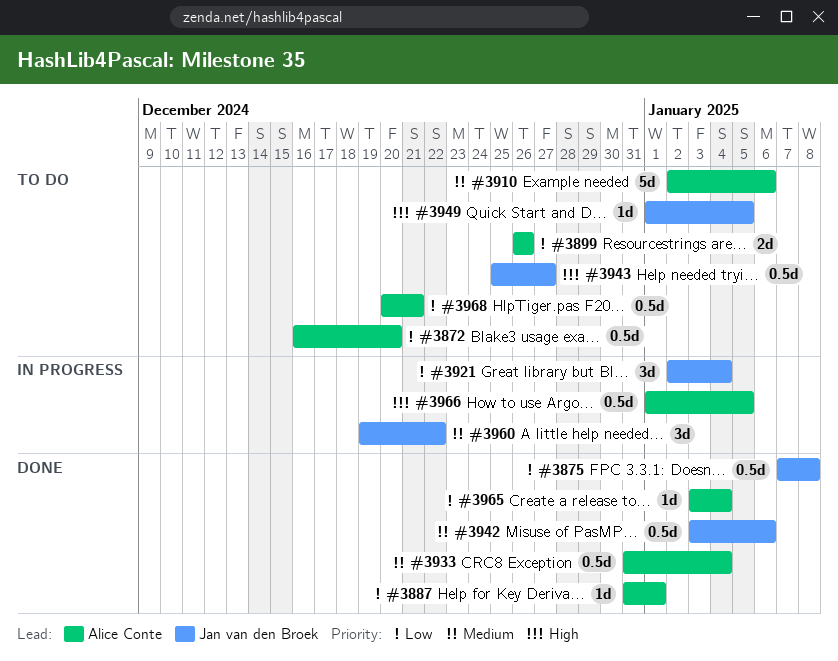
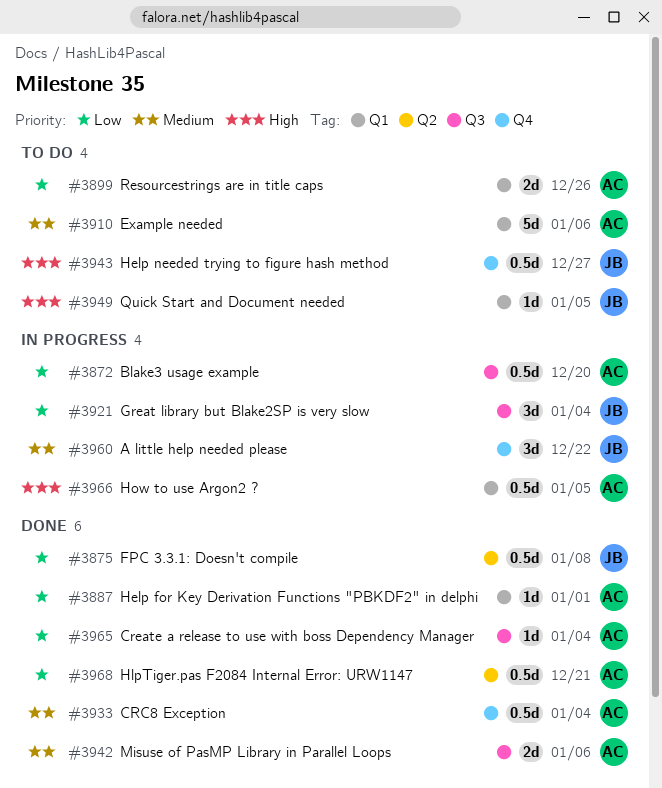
#3872, status: To do -> In progress
#3942, owner: Jan van den Broek -> Alice Conte
#3942, estimate: 0.5d -> 2d
#3968, status: To do -> Done

